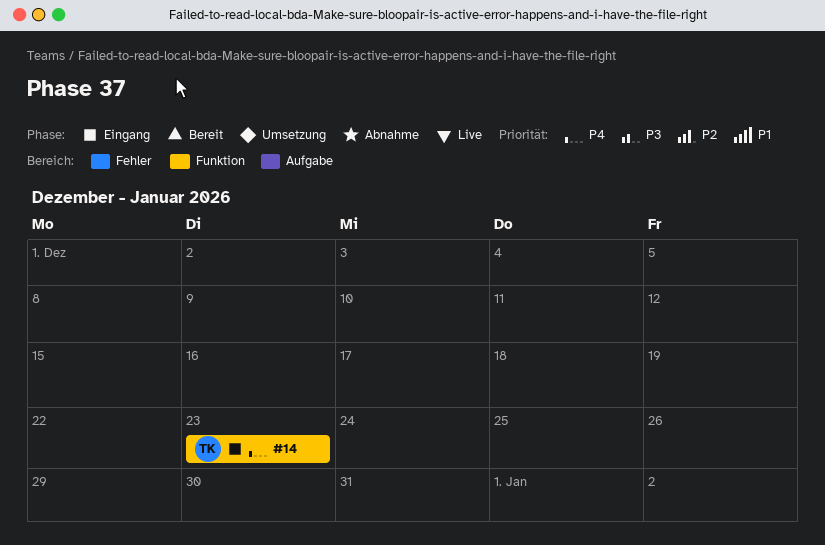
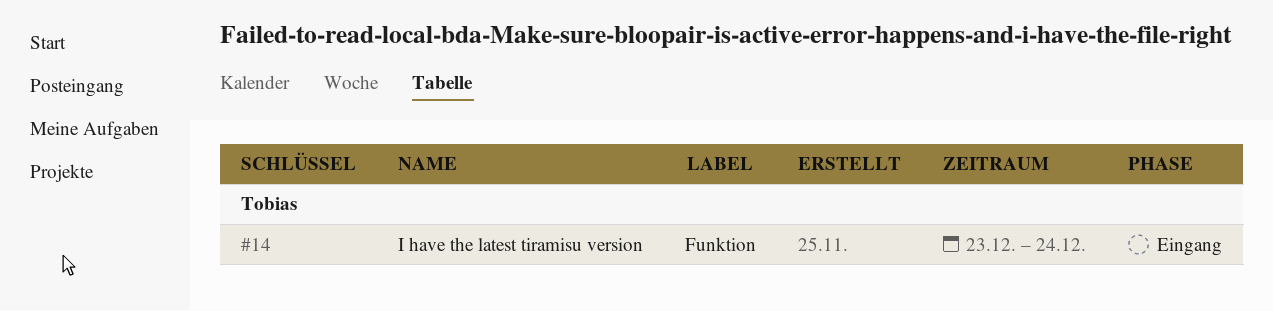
#14, due: Dec 23 -> Dec 24

